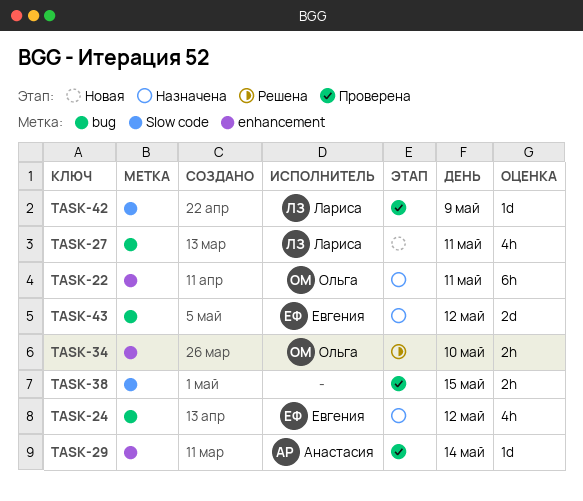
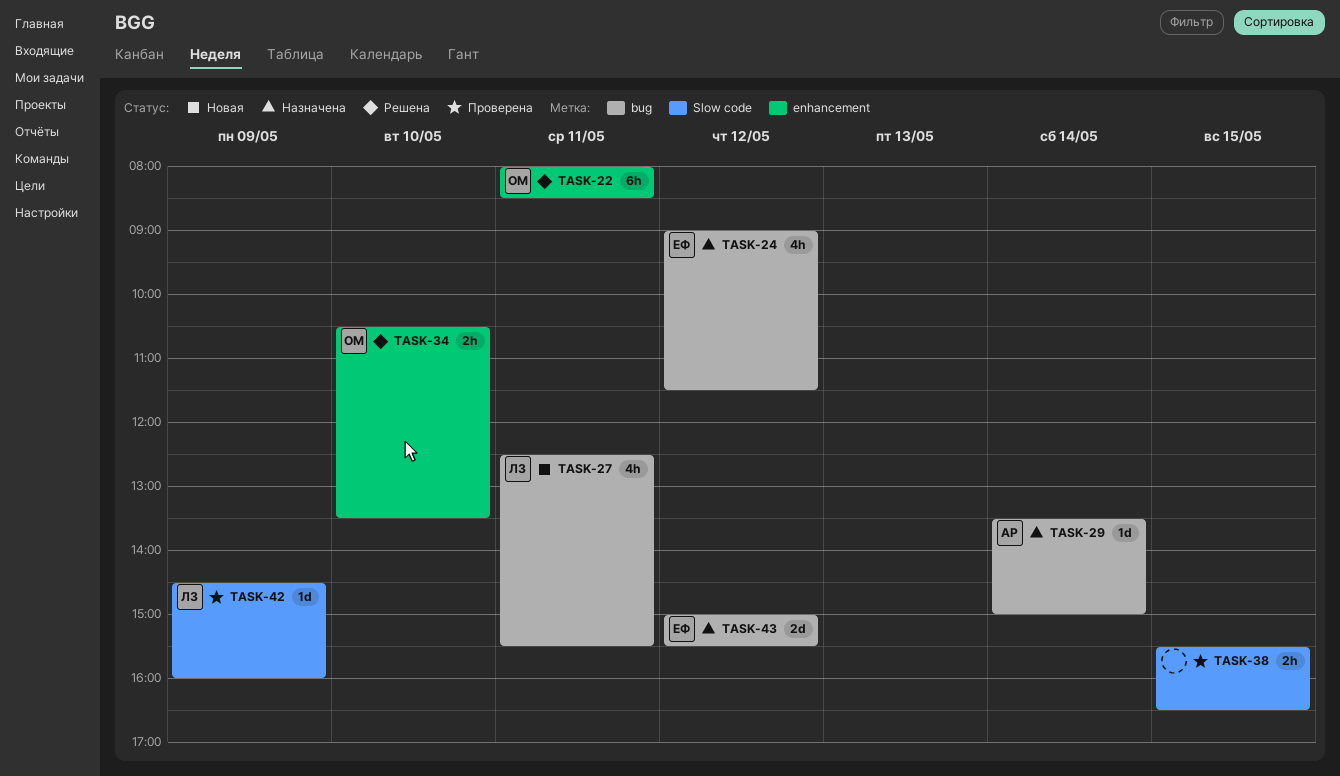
TASK-22, status: Назначена -> Решена
TASK-29, status: Проверена -> Назначена
TASK-29, label: enhancement -> bug

